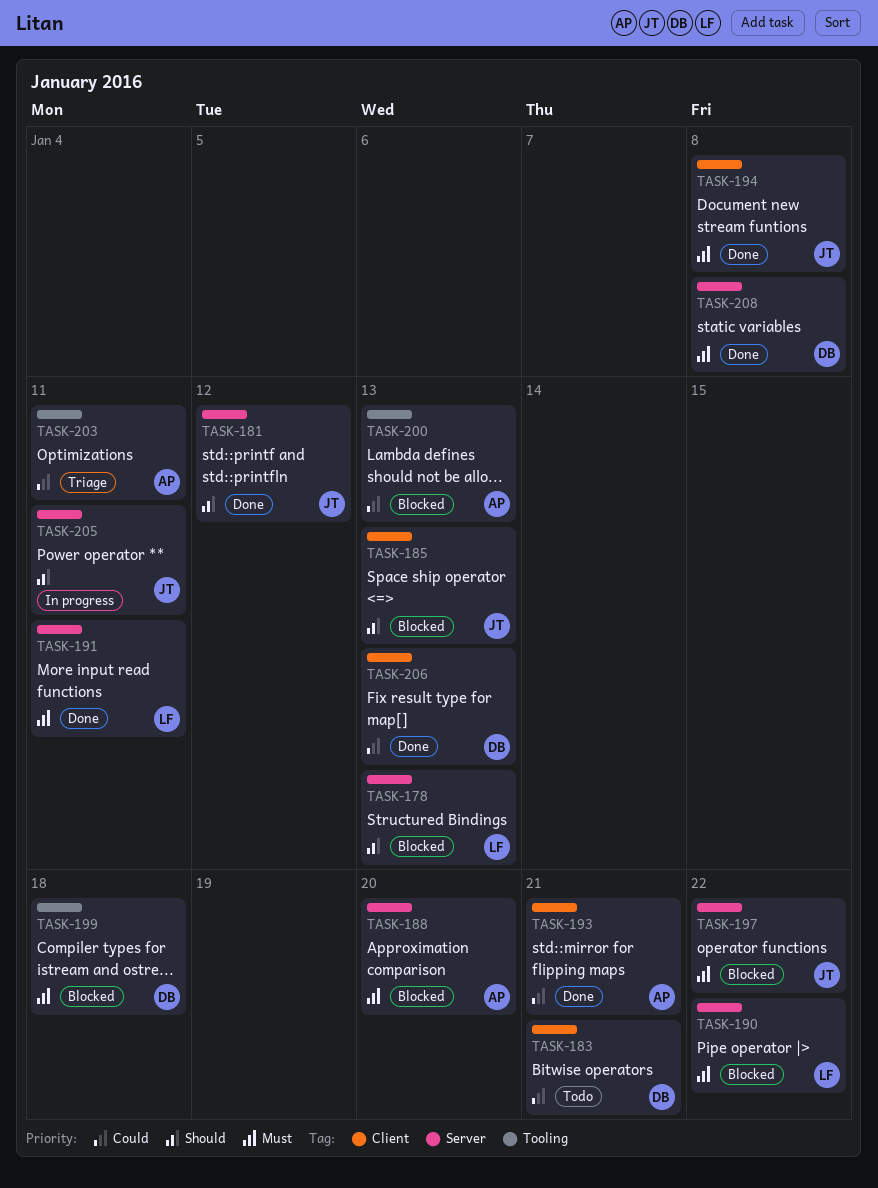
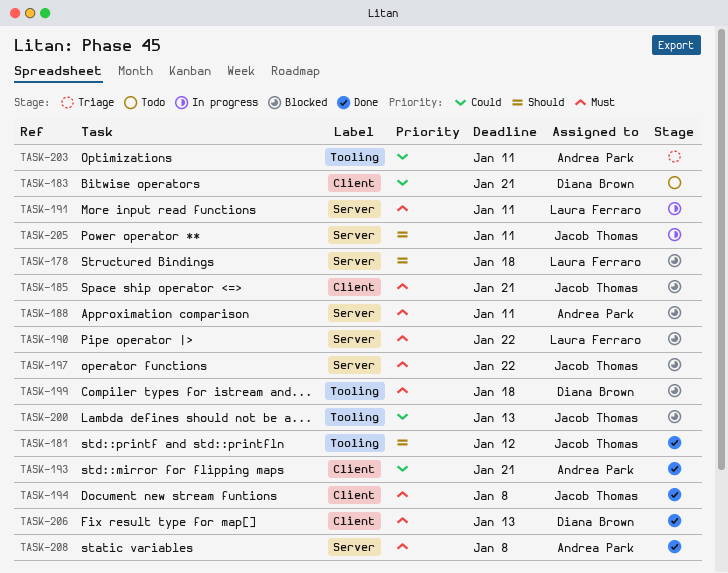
TASK-178, due: Jan 13 -> Jan 18
TASK-181, label: Server -> Tooling
TASK-185, priority: Should -> Must
TASK-185, due: Jan 13 -> Jan 21
TASK-188, due: Jan 20 -> Jan 11
TASK-191, status: Done -> In progress
TASK-200, owner: Andrea Park -> Jacob Thomas
TASK-206, priority: Could -> Must
TASK-208, owner: Diana Brown -> Andrea Park

